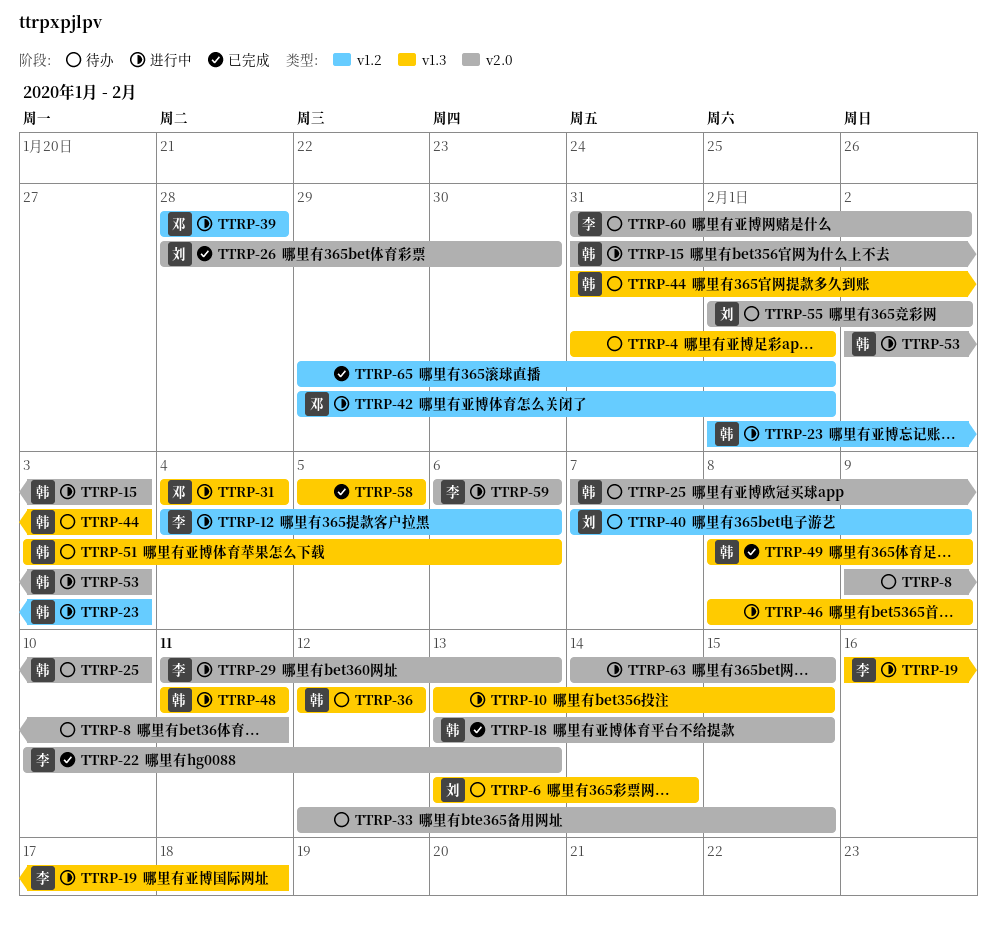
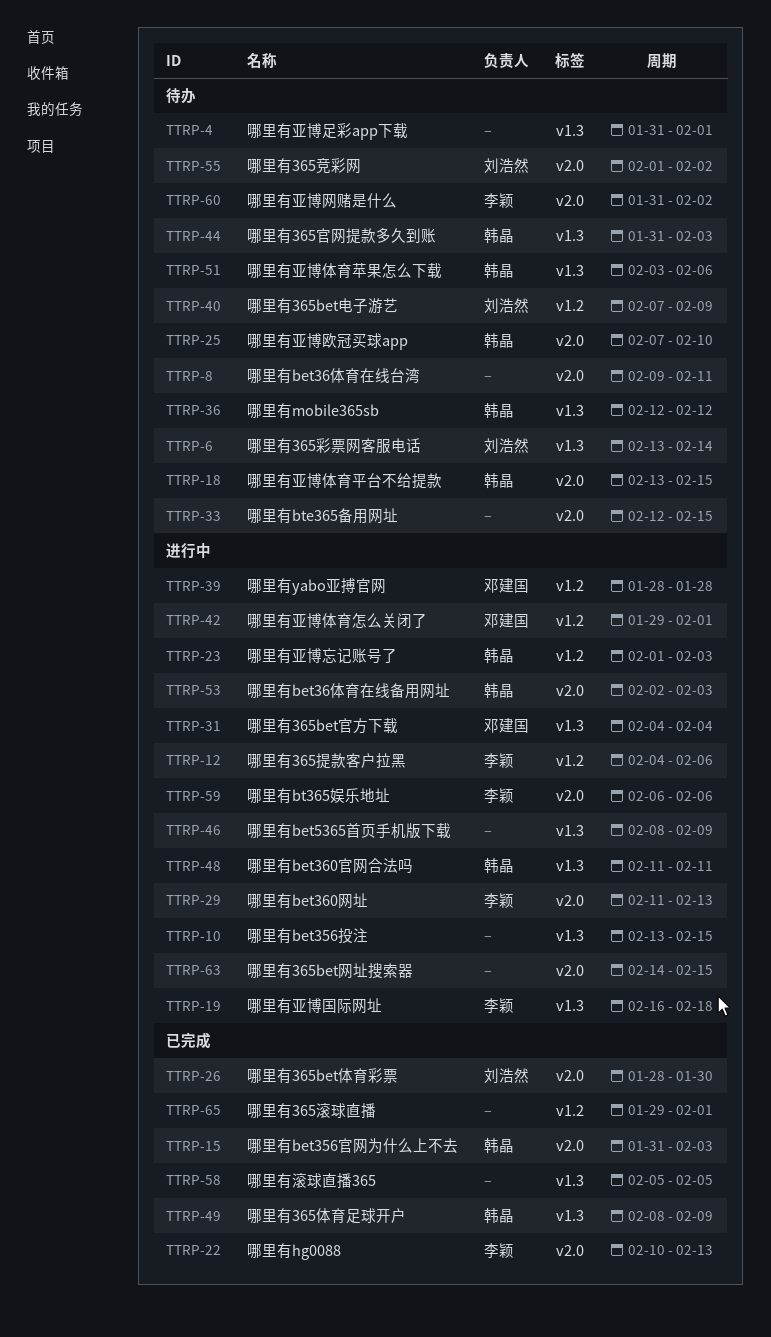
TTRP-15, status: 进行中 -> 已完成
TTRP-18, status: 已完成 -> 待办

